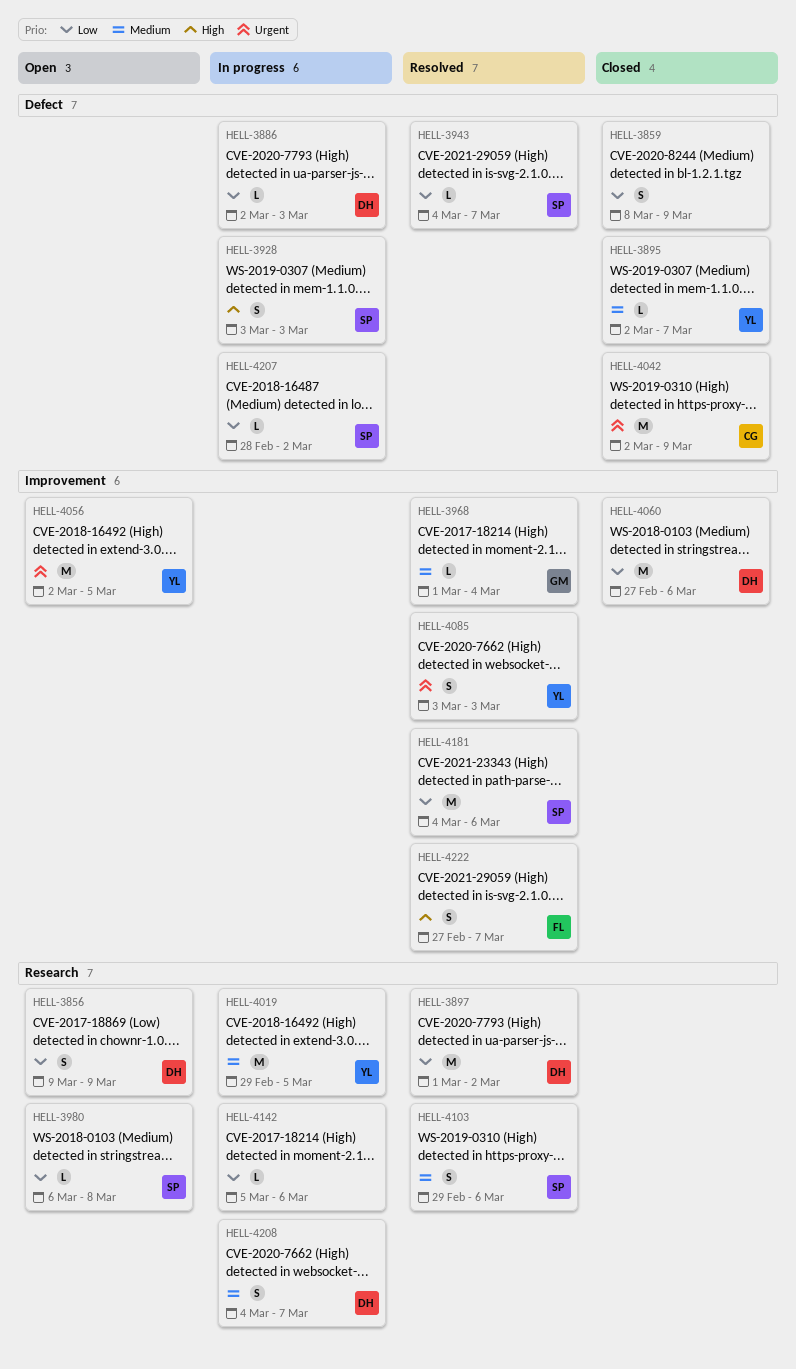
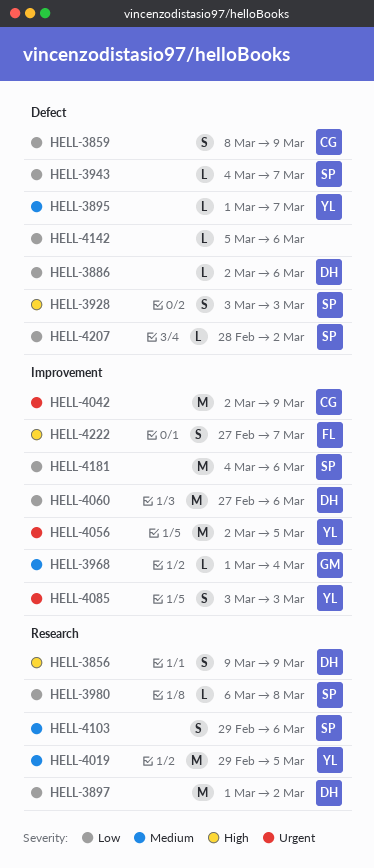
HELL-3856, priority: Low -> High
HELL-3859, owner: none -> CG
HELL-3886, due: Mar 3 -> Mar 6
HELL-3895, start: Mar 2 -> Mar 1
HELL-4042, label: Defect -> Improvement
HELL-4142, label: Research -> Defect
HELL-4208: present -> none

